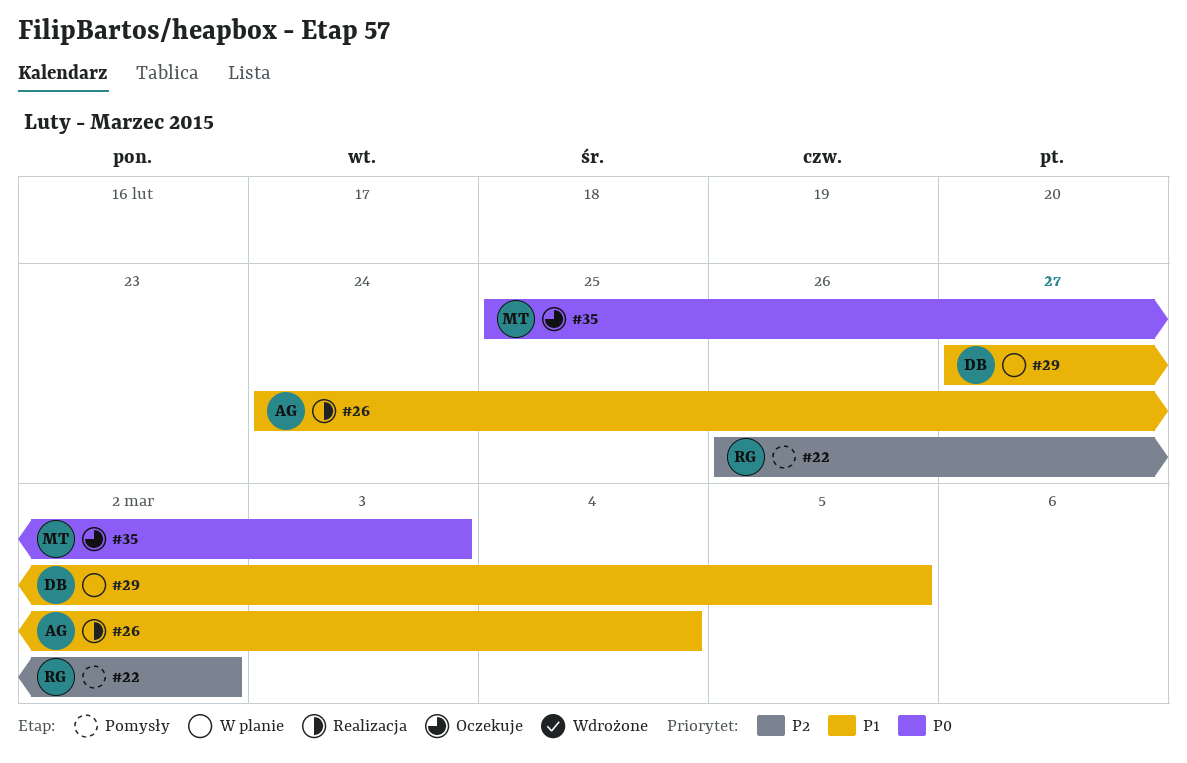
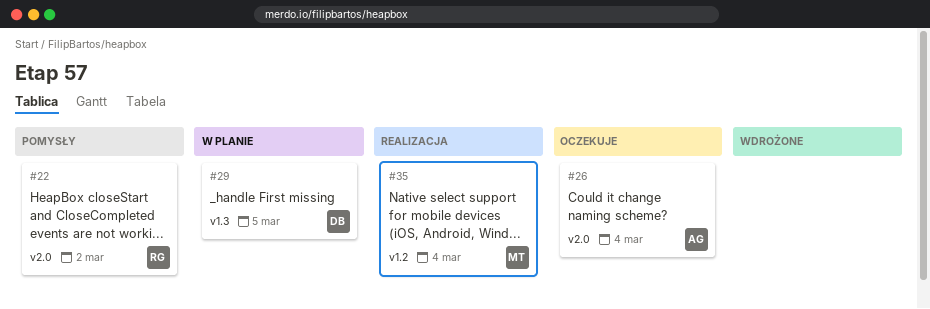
#26, status: Realizacja -> Oczekuje
#35, status: Oczekuje -> Realizacja
#35, due: Mar 3 -> Mar 4

